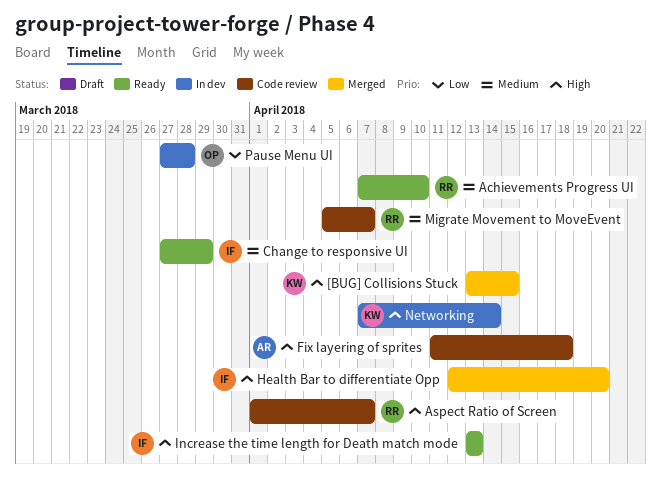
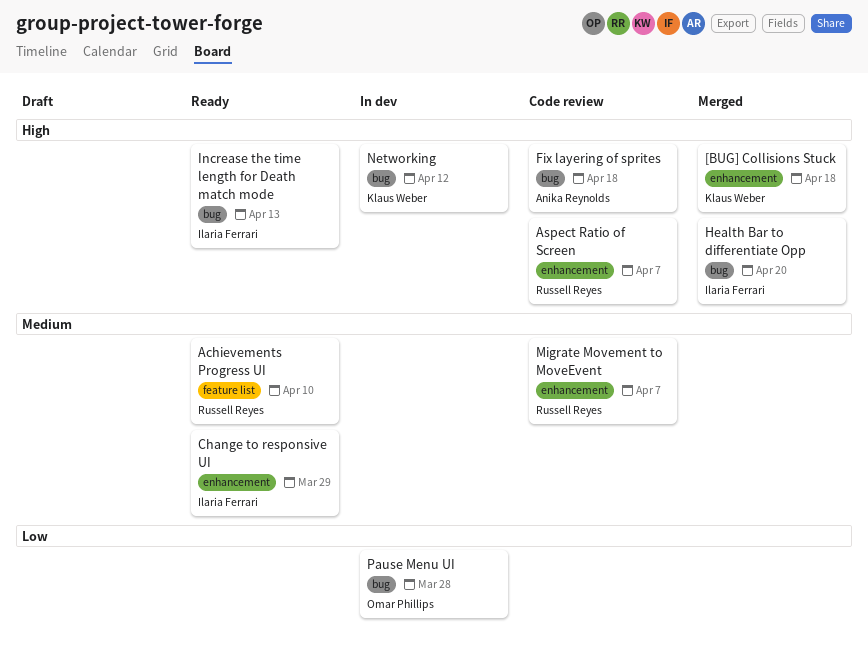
[BUG] Collisions Stuck, due: Apr 15 -> Apr 18
Networking, due: Apr 14 -> Apr 12

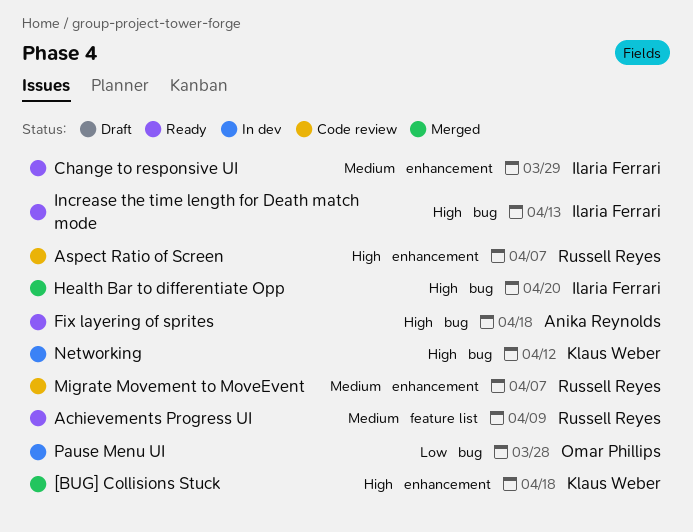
Achievements Progress UI, due: Apr 10 -> Apr 9
Fix layering of sprites, status: Code review -> Ready

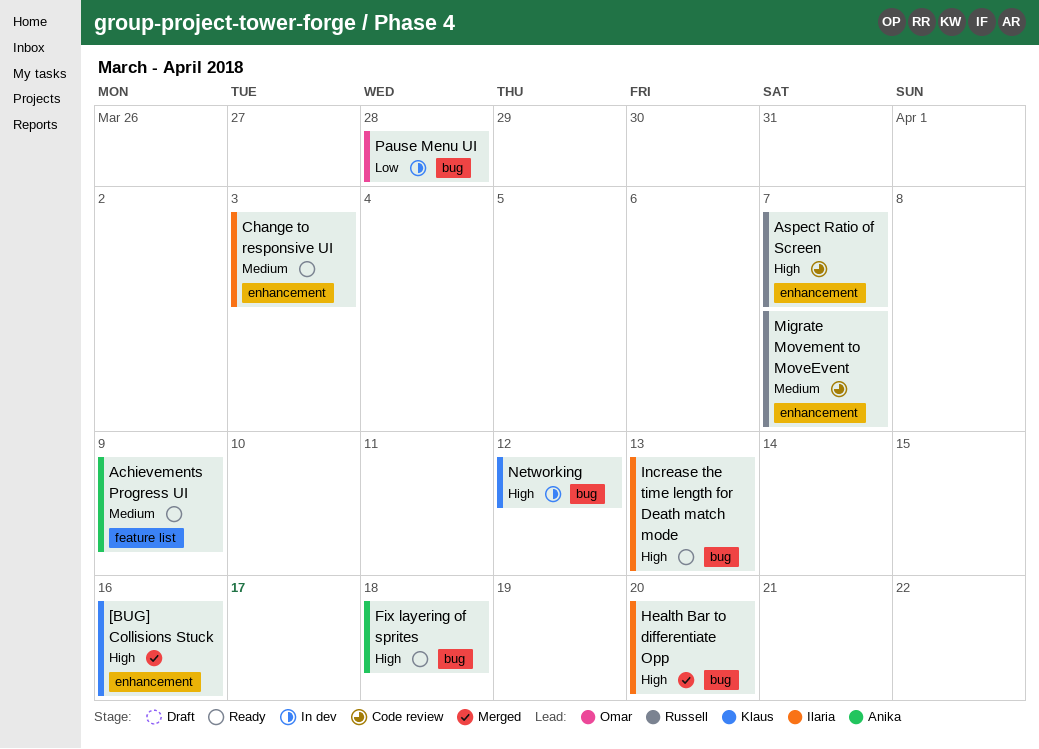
[BUG] Collisions Stuck, due: Apr 18 -> Apr 16
Achievements Progress UI, owner: Russell Reyes -> Anika Reynolds
Change to responsive UI, due: Mar 29 -> Apr 3

